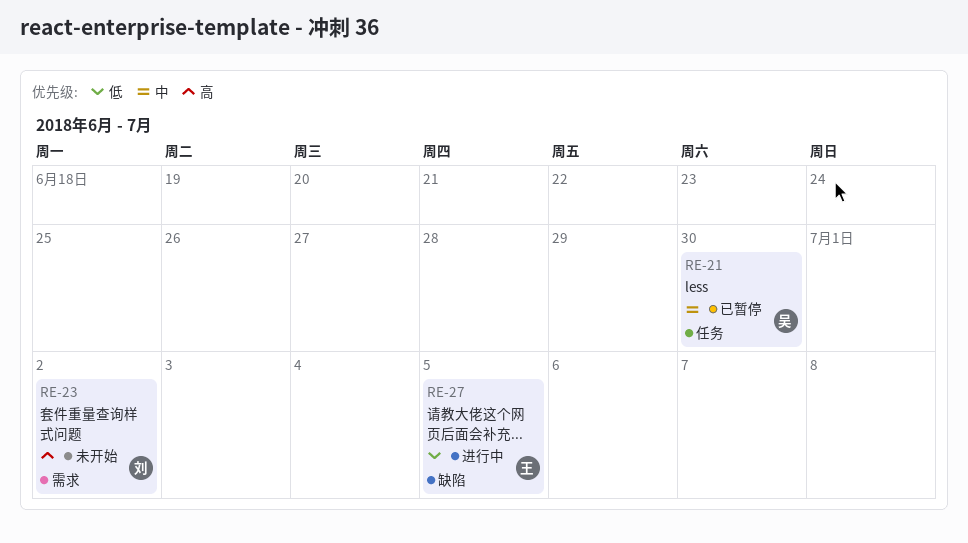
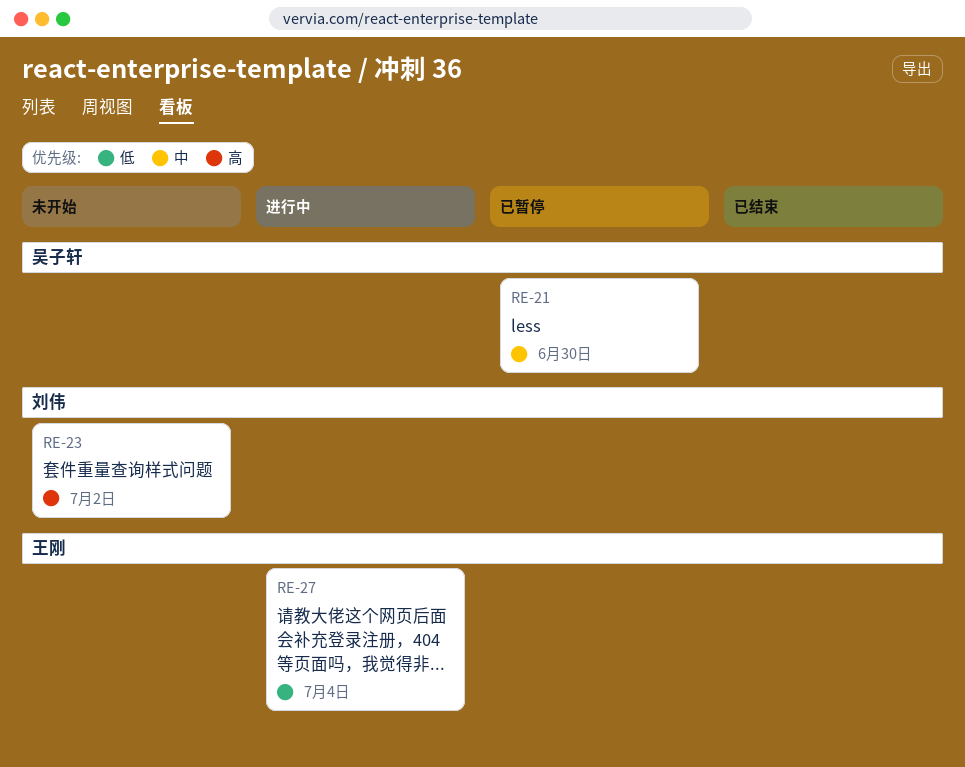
RE-27, due: Jul 5 -> Jul 4

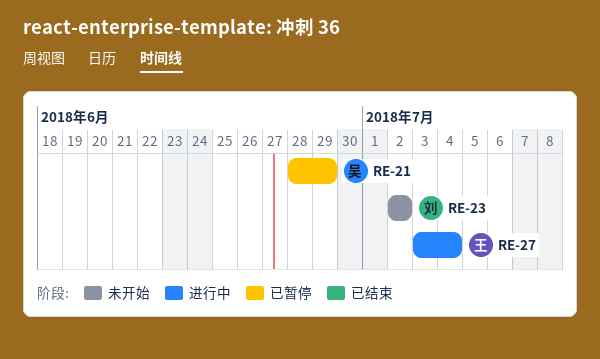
RE-21, due: Jun 30 -> Jun 29

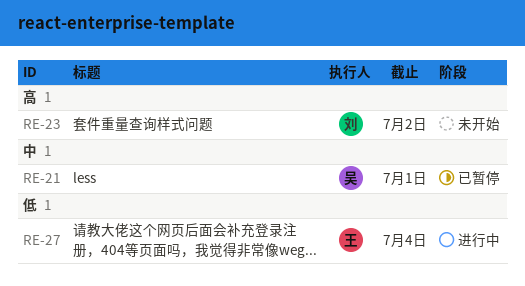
RE-21, due: Jun 29 -> Jul 1

